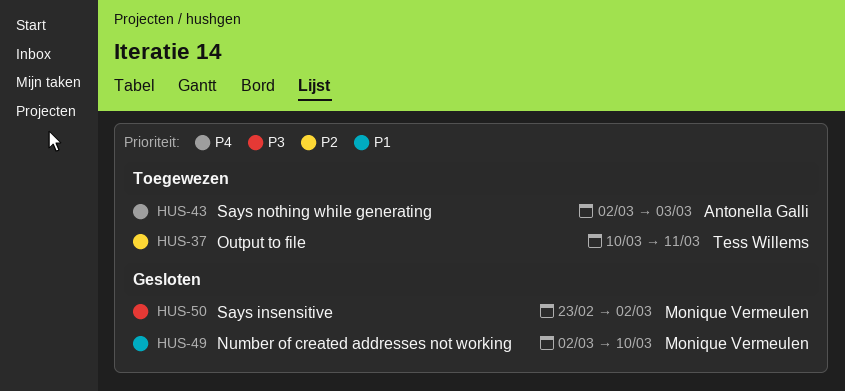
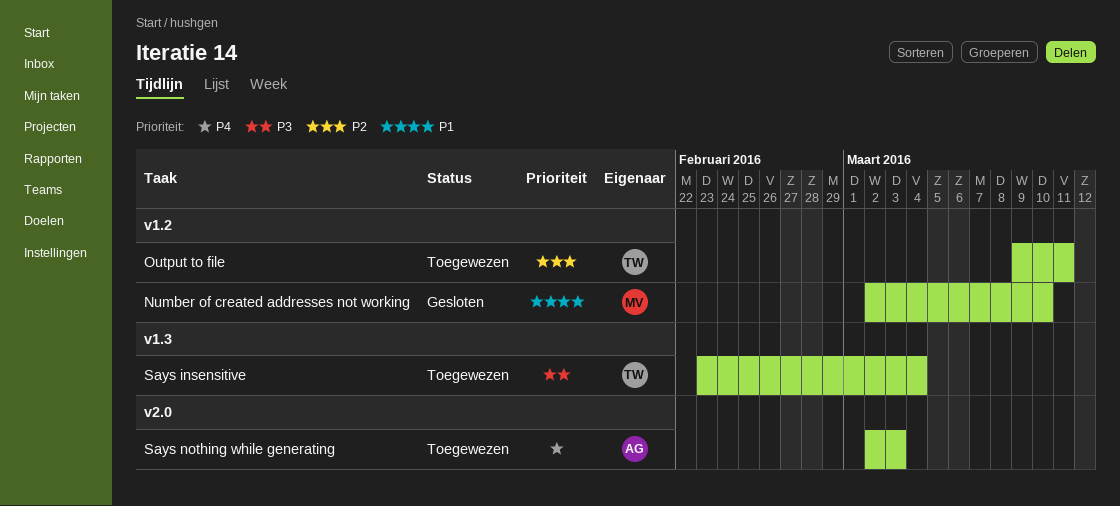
Output to file, start: Mar 10 -> Mar 9
Says insensitive, status: Gesloten -> Toegewezen
Says insensitive, owner: Monique Vermeulen -> Tess Willems
Says insensitive, due: Mar 2 -> Mar 4

